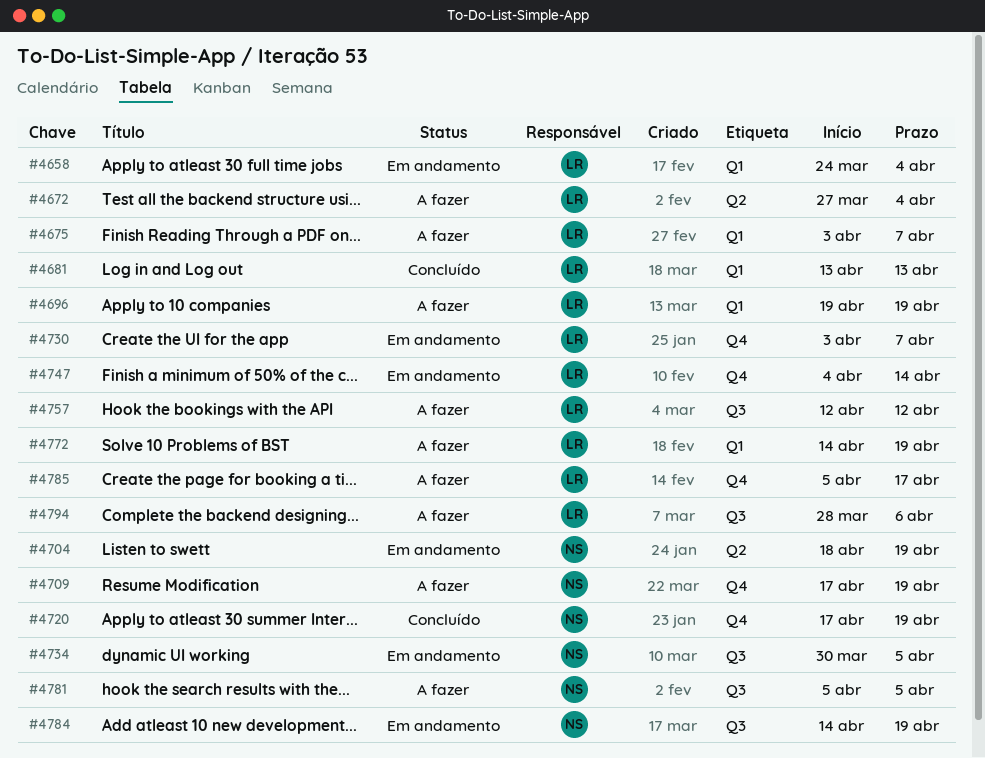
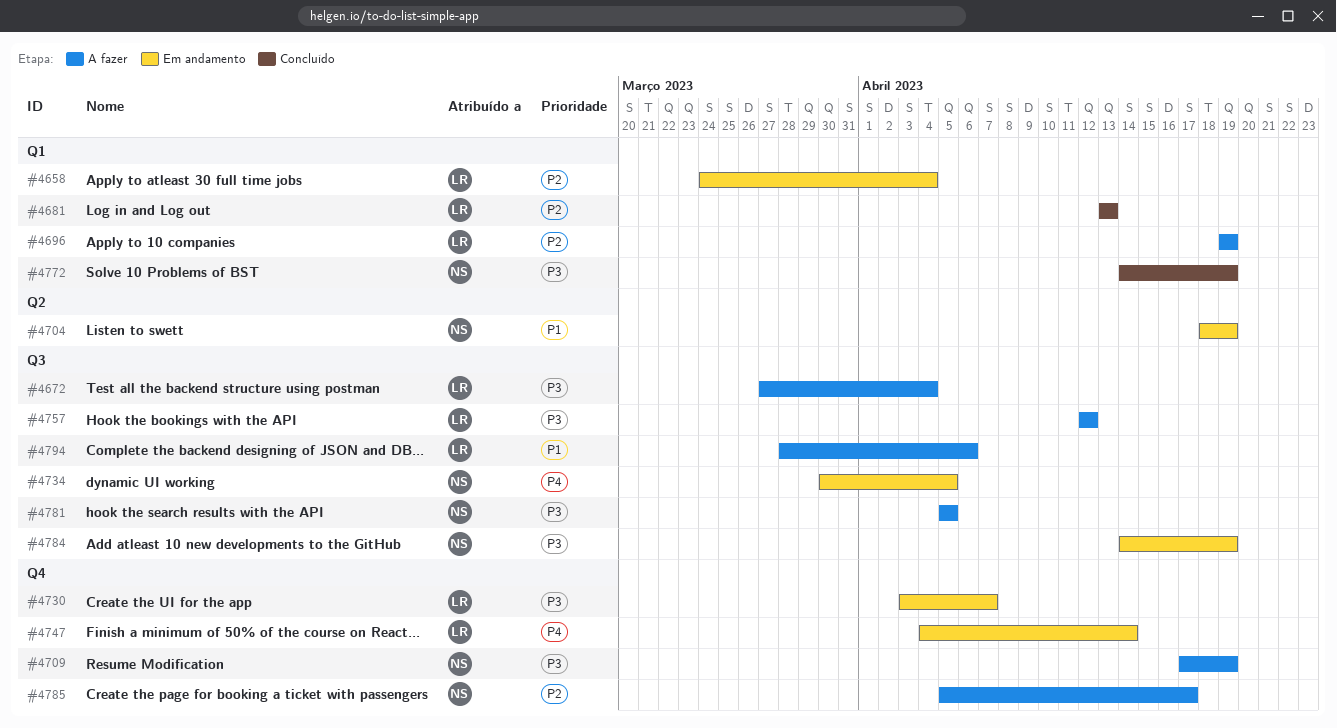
#4672, label: Q2 -> Q3
#4675: present -> none
#4720: present -> none
#4772, status: A fazer -> Concluído
#4772, owner: LR -> NS
#4785, owner: LR -> NS

